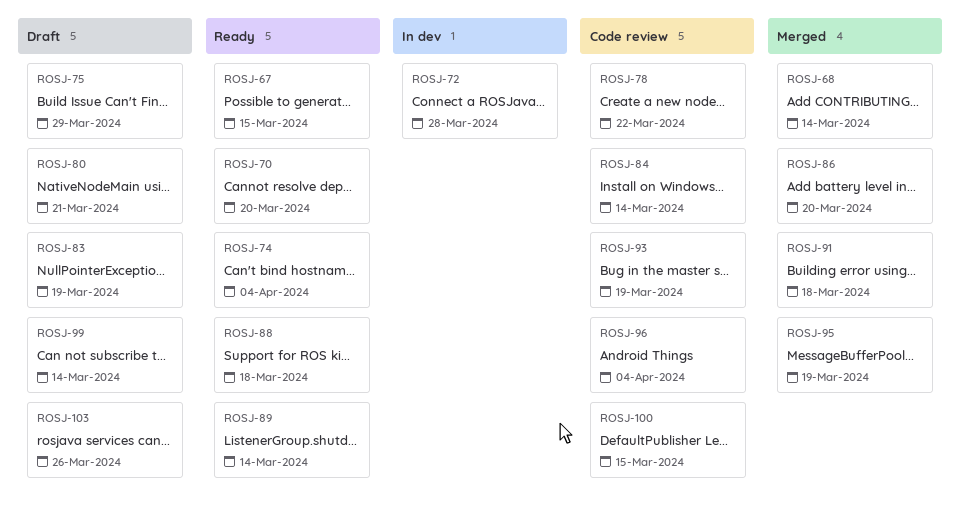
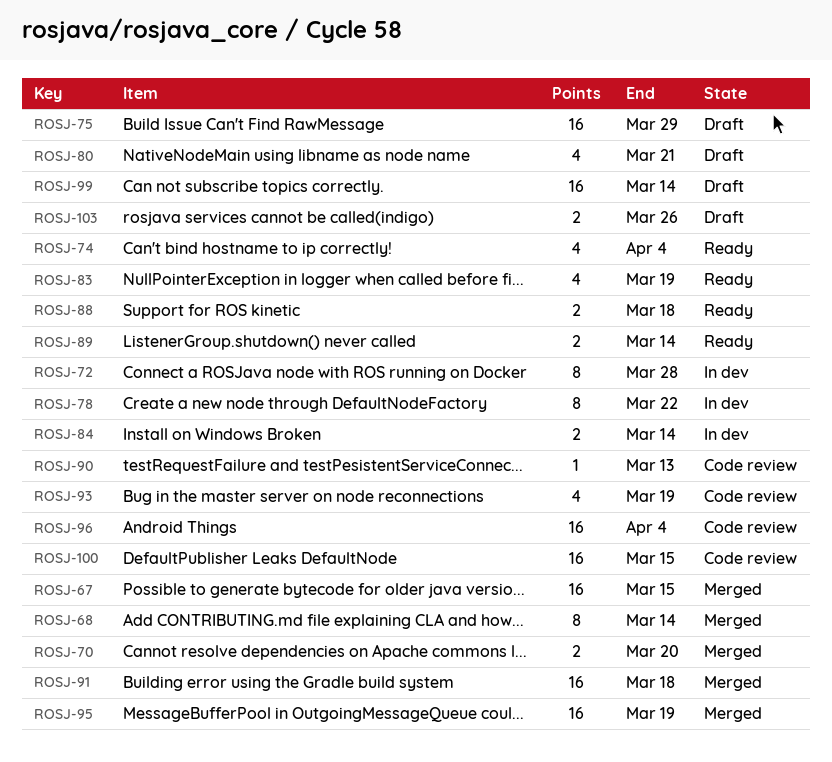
ROSJ-67, status: Ready -> Merged
ROSJ-70, status: Ready -> Merged
ROSJ-78, status: Code review -> In dev
ROSJ-83, status: Draft -> Ready
ROSJ-84, status: Code review -> In dev
ROSJ-86: present -> none
ROSJ-90: none -> present

